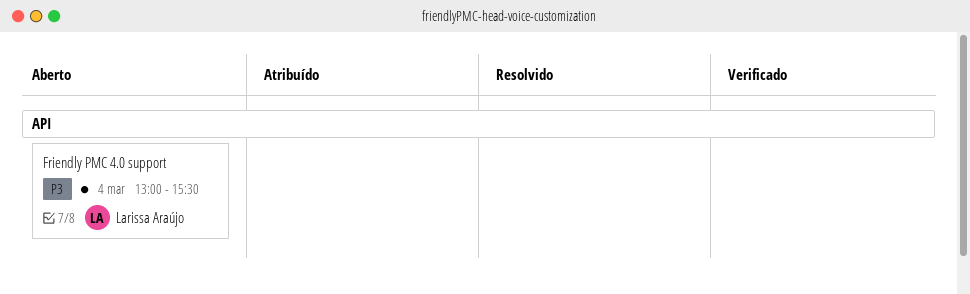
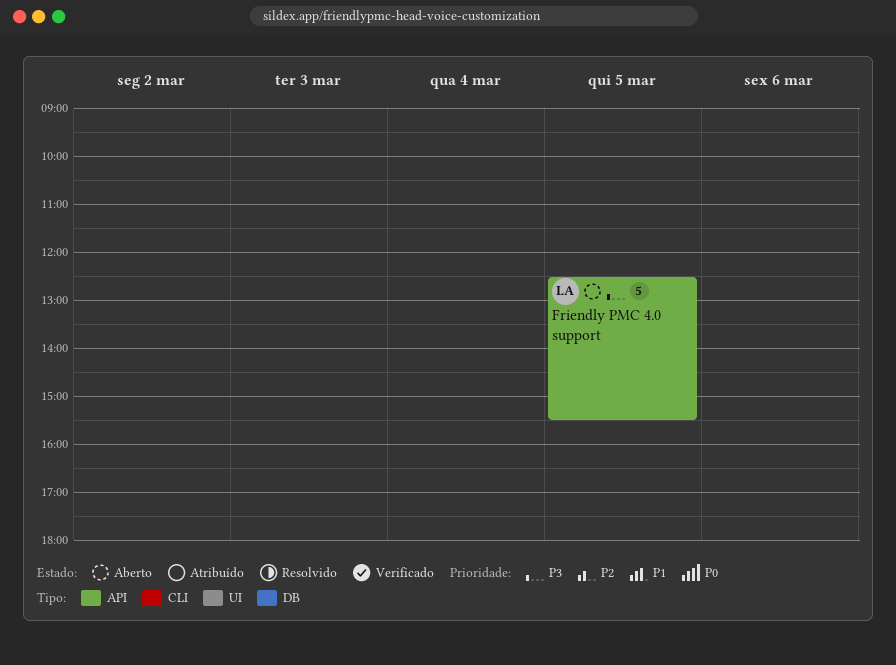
Friendly PMC 4.0 support, estimate: 1 -> 5
Friendly PMC 4.0 support, day: Mar 4 -> Mar 5
Friendly PMC 4.0 support, begins: 13:00 -> 12:30

